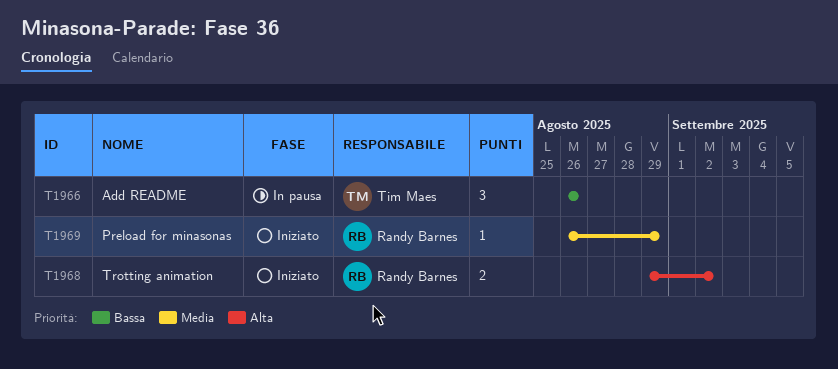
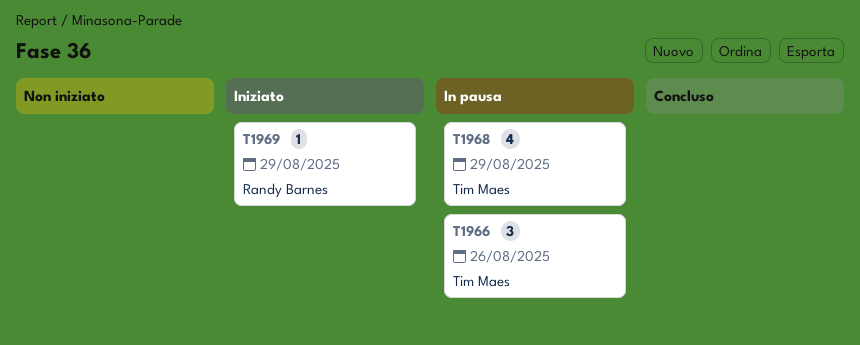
T1968, status: Iniziato -> In pausa
T1968, owner: Randy Barnes -> Tim Maes
T1968, estimate: 2 -> 4
T1968, due: Sep 2 -> Aug 29

